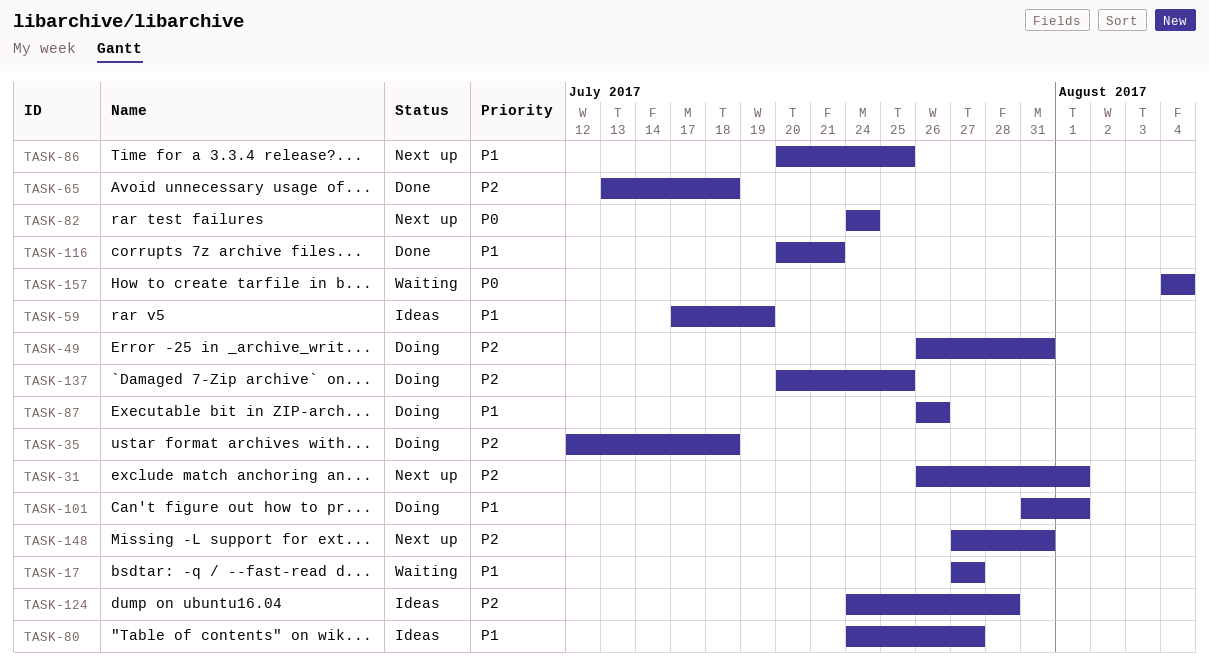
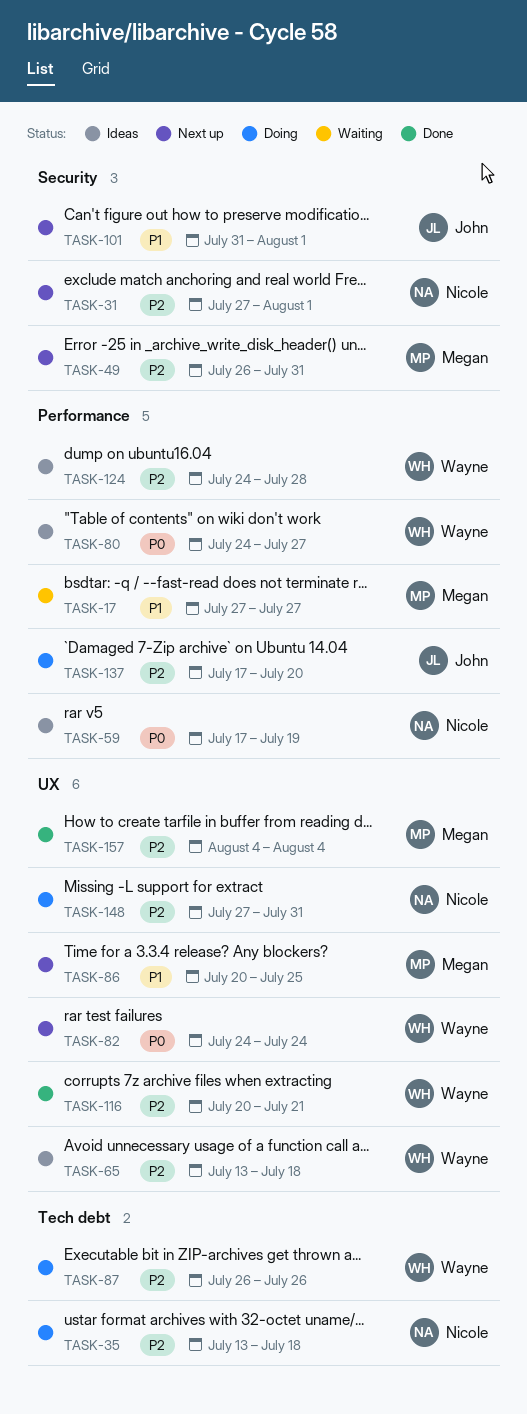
TASK-31, start: Jul 26 -> Jul 27
TASK-35, start: Jul 12 -> Jul 13
TASK-49, status: Doing -> Next up
TASK-59, priority: P1 -> P0
TASK-65, status: Done -> Ideas
TASK-80, priority: P1 -> P0
TASK-87, priority: P1 -> P2
TASK-101, status: Doing -> Next up
TASK-116, priority: P1 -> P2
TASK-137, start: Jul 20 -> Jul 17
TASK-137, due: Jul 25 -> Jul 20
TASK-148, status: Next up -> Doing
TASK-157, status: Waiting -> Done
TASK-157, priority: P0 -> P2

